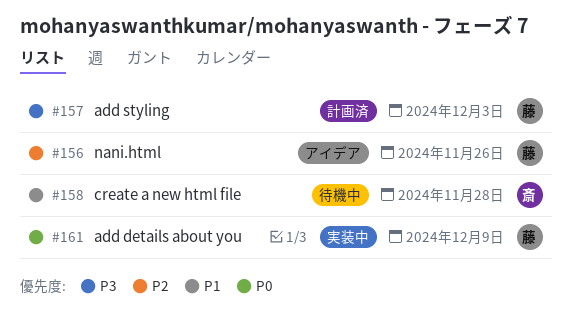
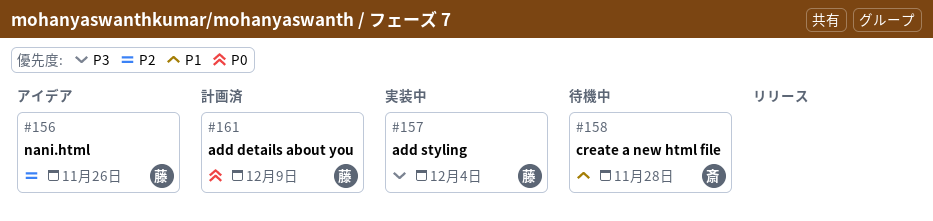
#157, status: 計画済 -> 実装中
#157, due: Dec 3 -> Dec 4
#161, status: 実装中 -> 計画済

